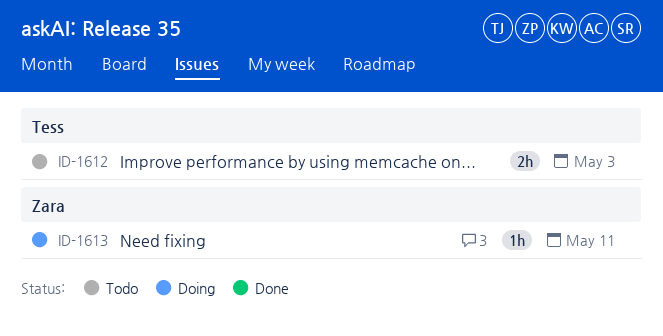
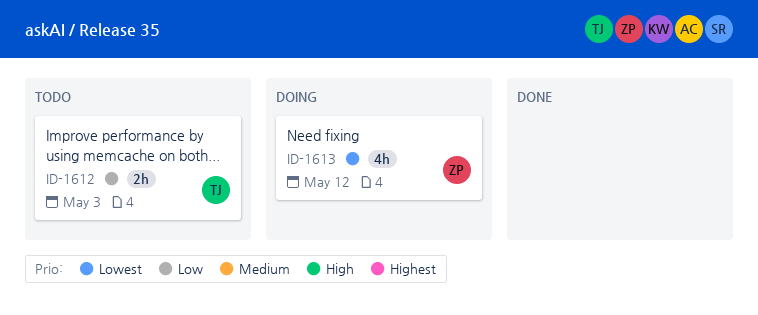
ID-1613, estimate: 1h -> 4h
ID-1613, due: May 11 -> May 12

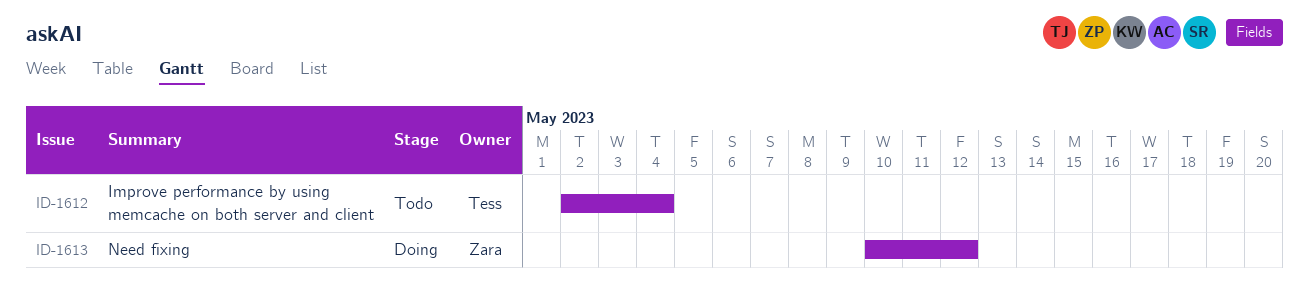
ID-1612, due: May 3 -> May 4

